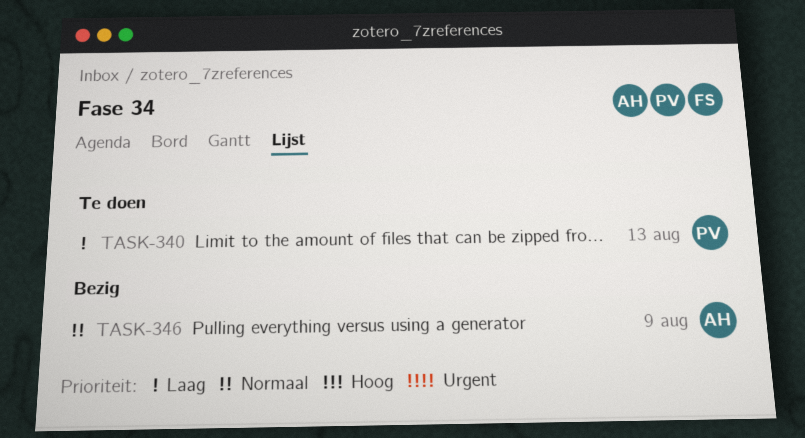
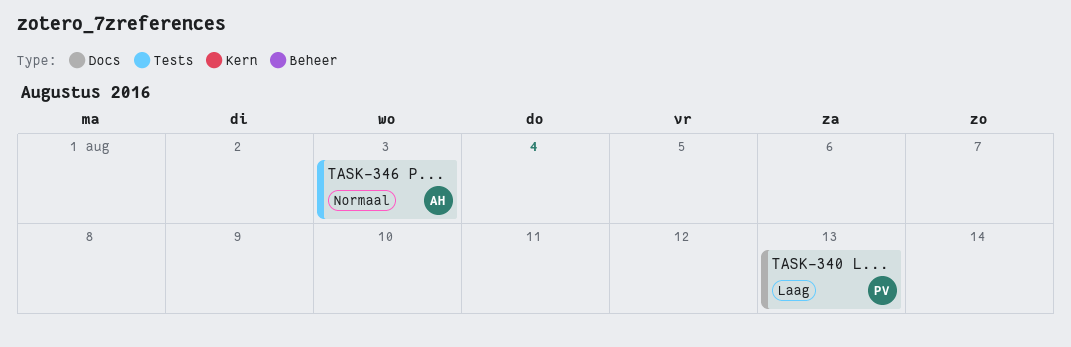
TASK-346, due: Aug 9 -> Aug 3

